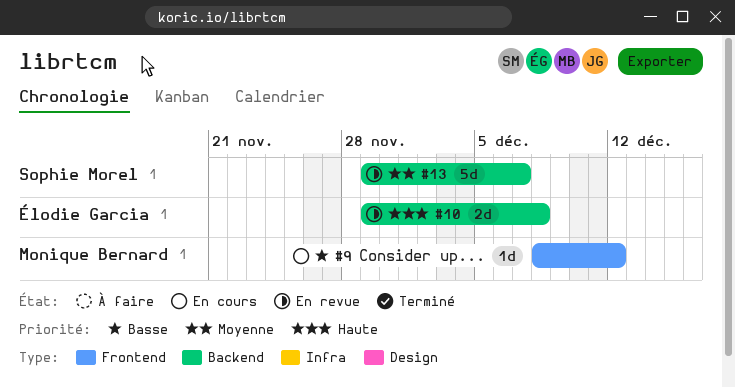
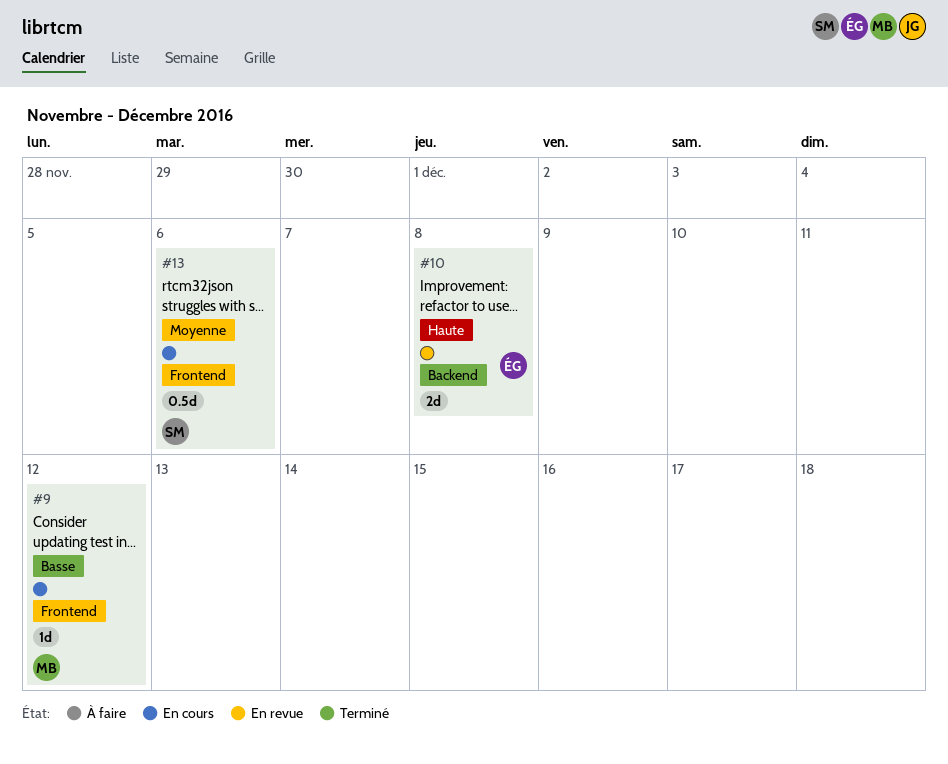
#13, status: En revue -> En cours
#13, label: Backend -> Frontend
#13, estimate: 5d -> 0.5d
#13, due: Dec 7 -> Dec 6

